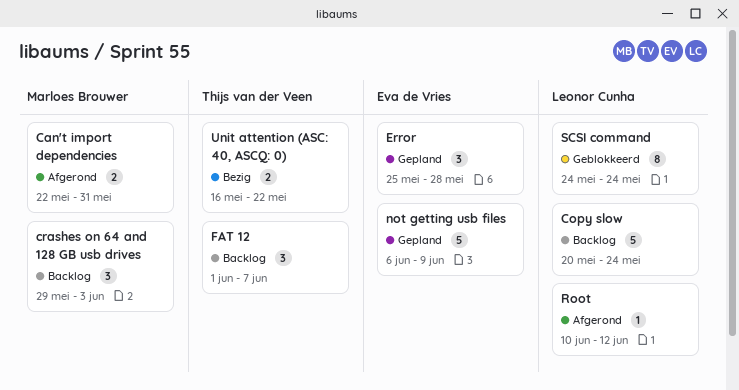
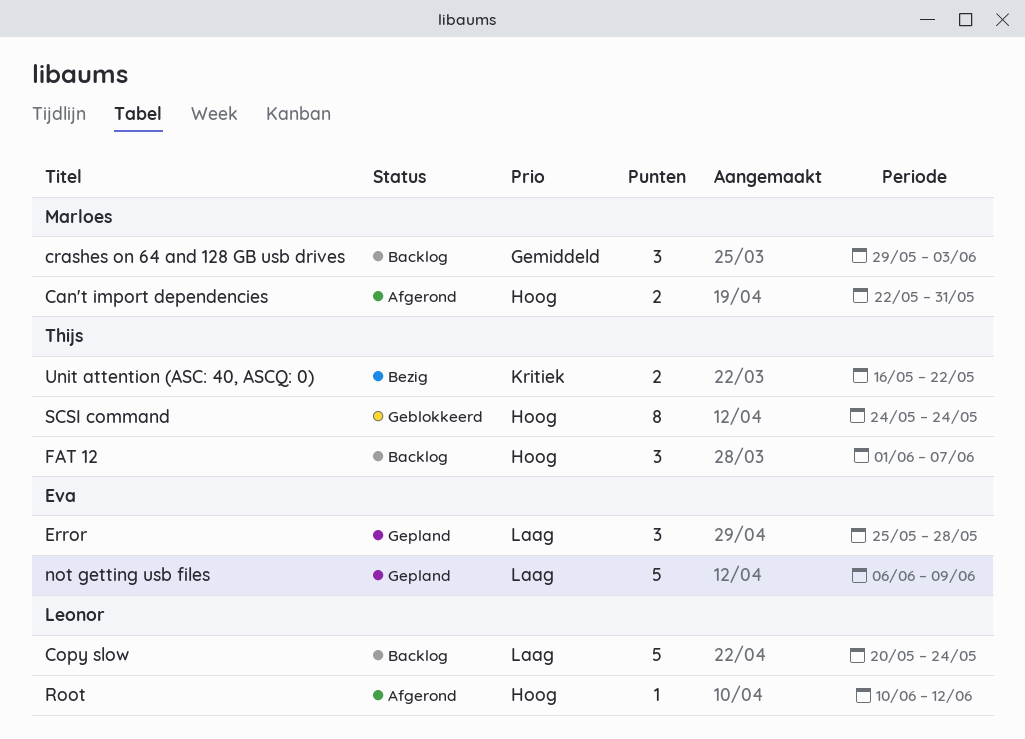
SCSI command, owner: Leonor Cunha -> Thijs van der Veen

